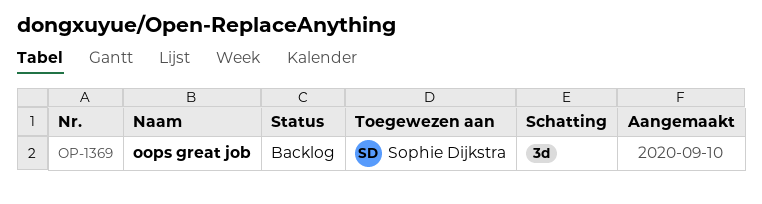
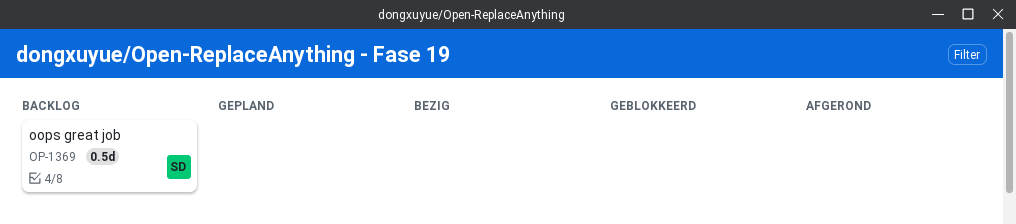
OP-1369, estimate: 3d -> 0.5d

